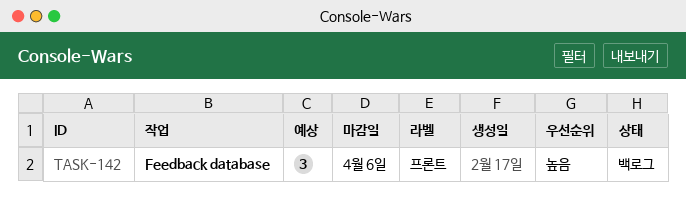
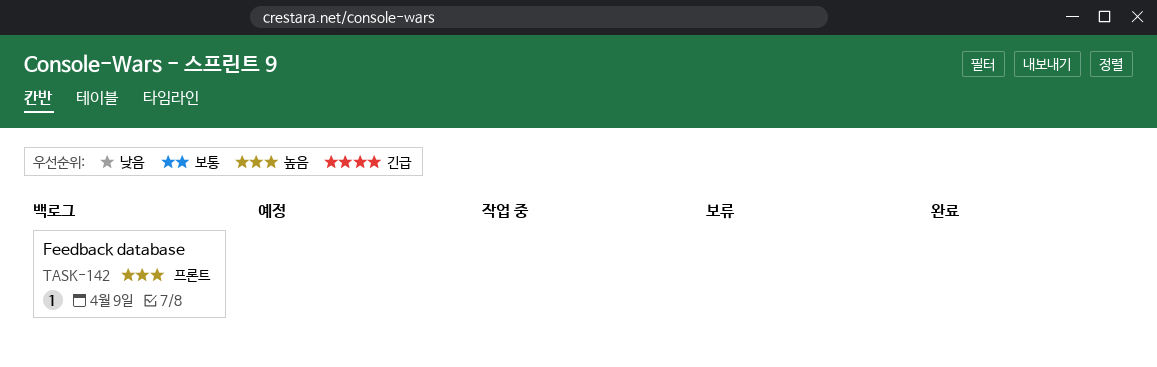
TASK-142, estimate: 3 -> 1
TASK-142, due: Apr 6 -> Apr 9

